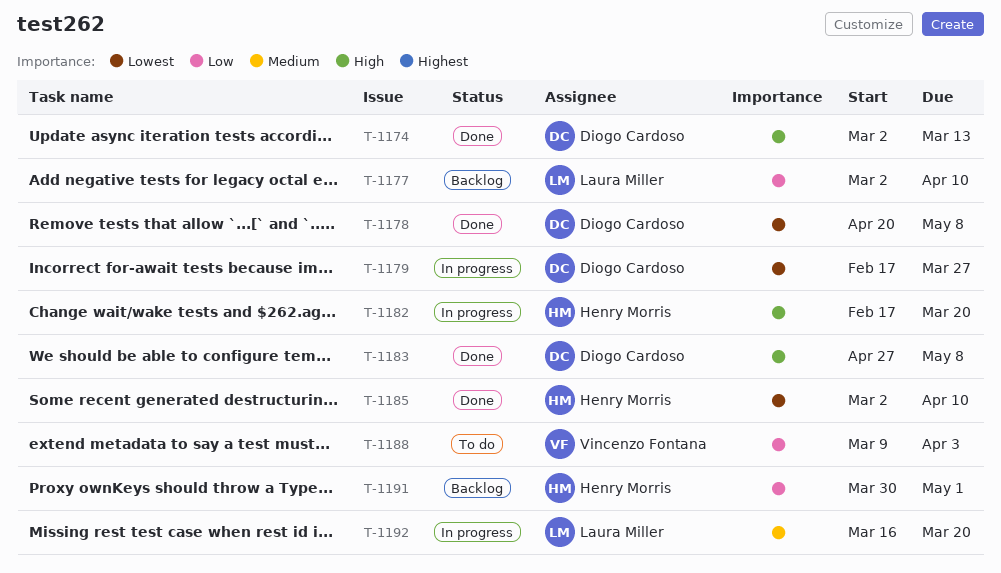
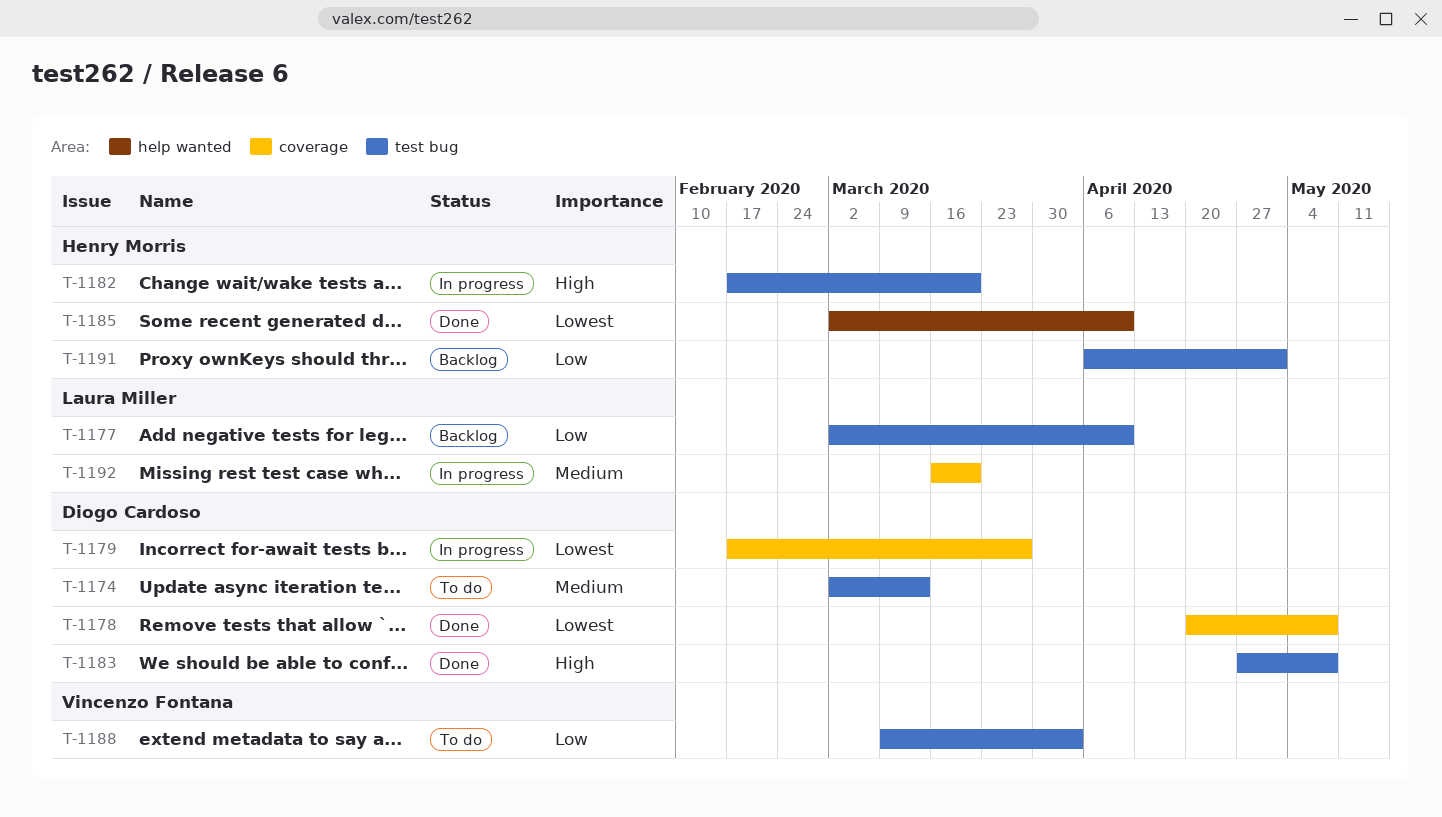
T-1174, status: Done -> To do
T-1174, priority: High -> Medium
T-1191, start: Mar 30 -> Apr 6

